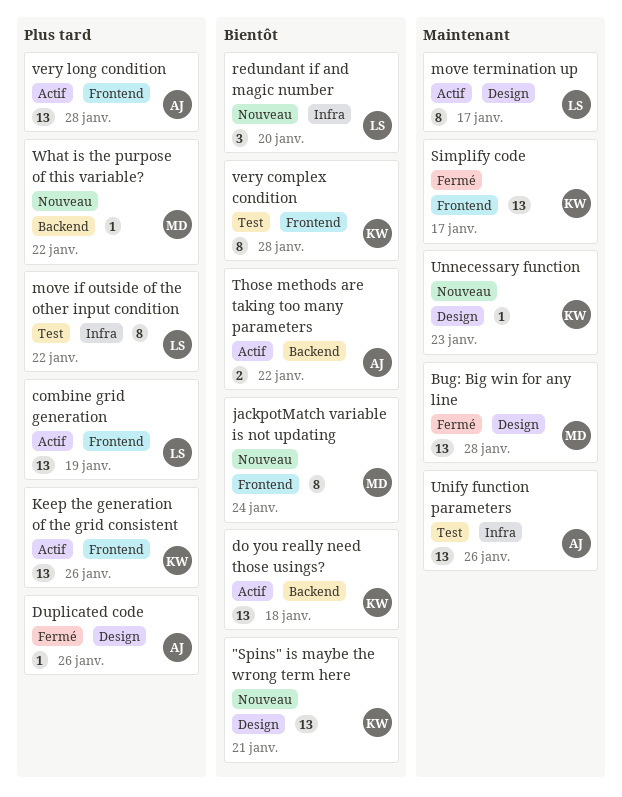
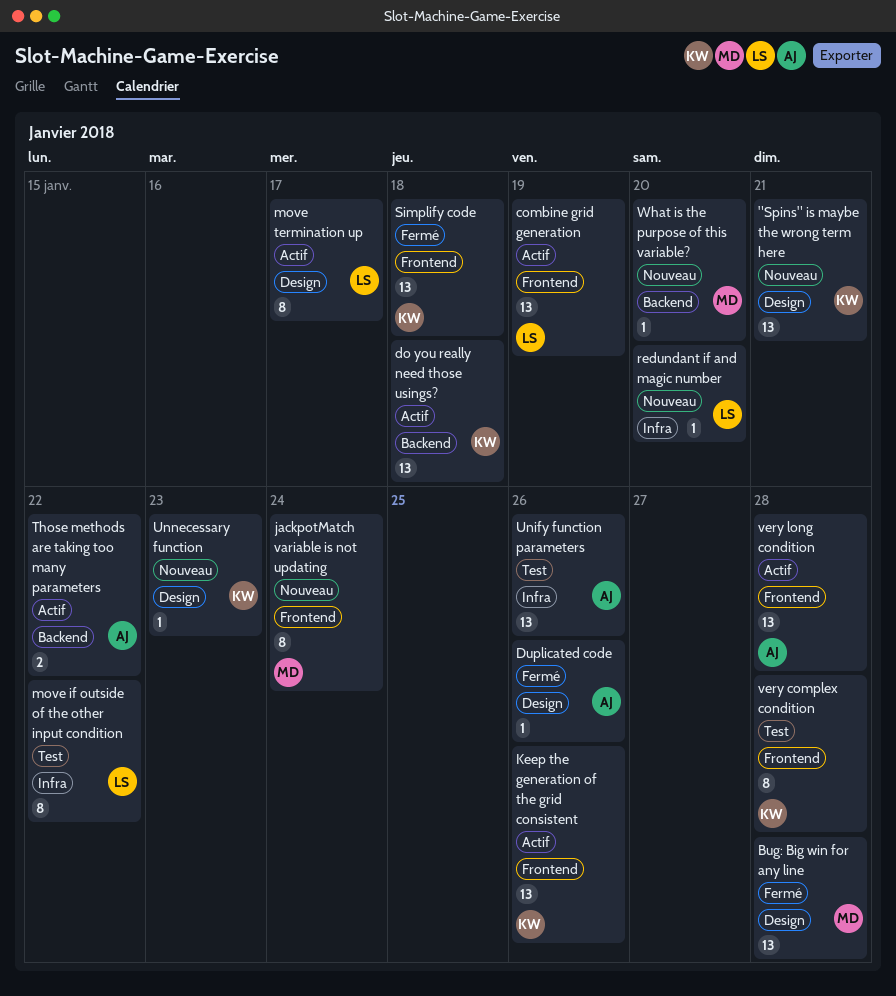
redundant if and magic number, estimate: 3 -> 1
Simplify code, due: Jan 17 -> Jan 18
What is the purpose of this variable?, due: Jan 22 -> Jan 20

